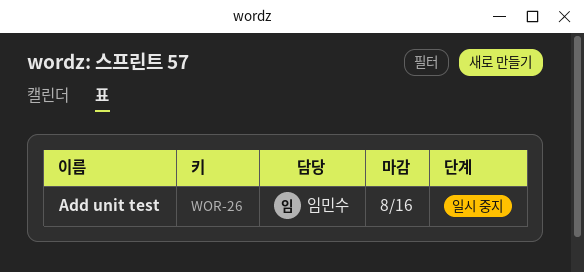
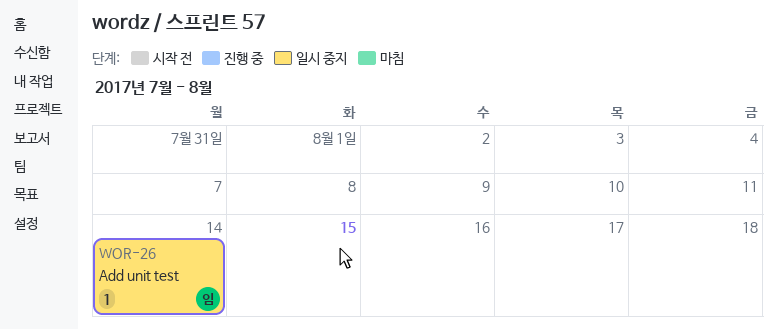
WOR-26, due: Aug 16 -> Aug 14

